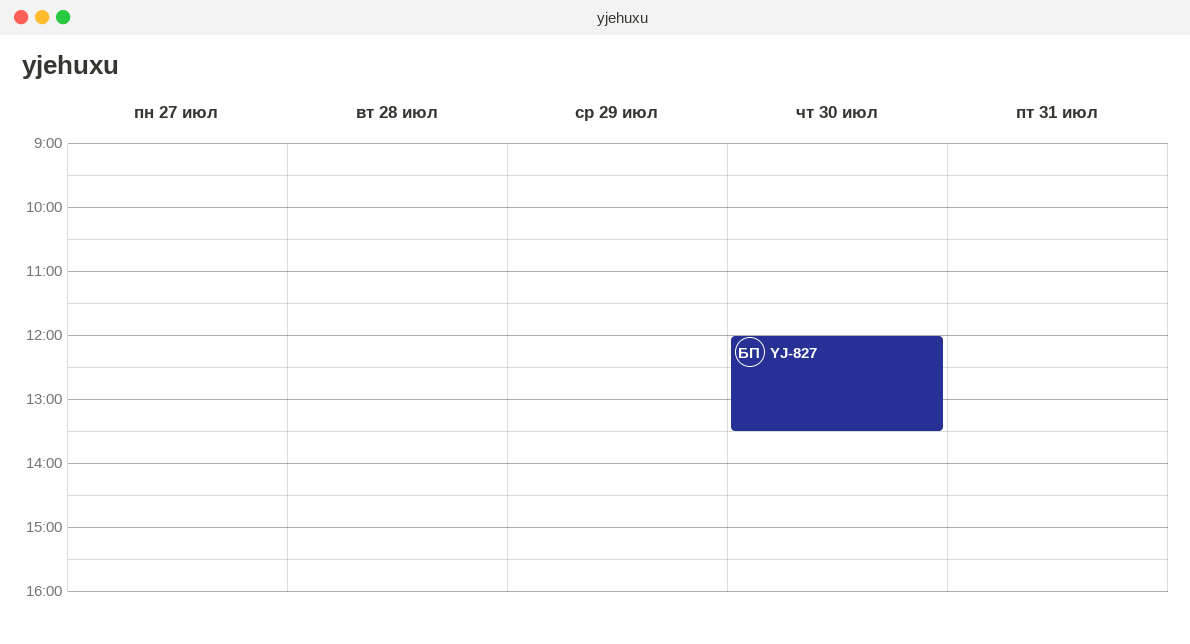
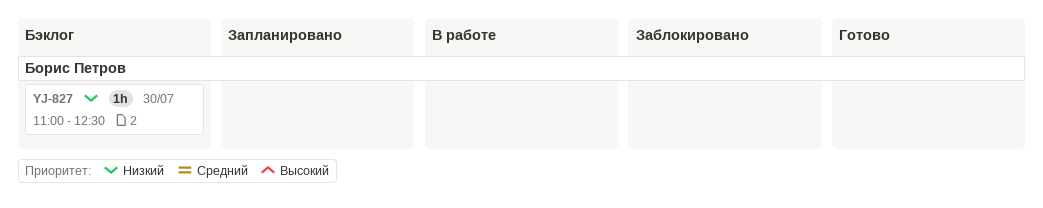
YJ-827, begins: 12:00 -> 11:00
YJ-827, ends: 13:30 -> 12:30

